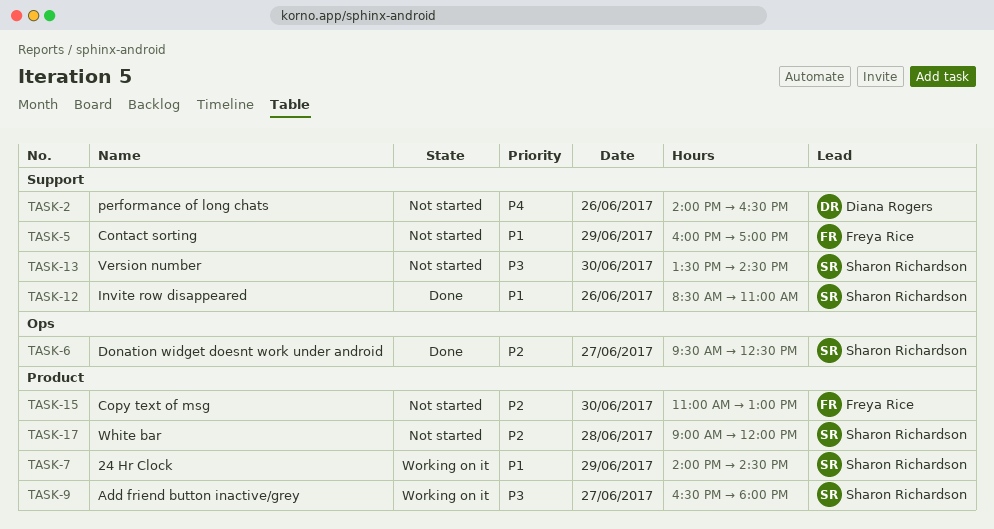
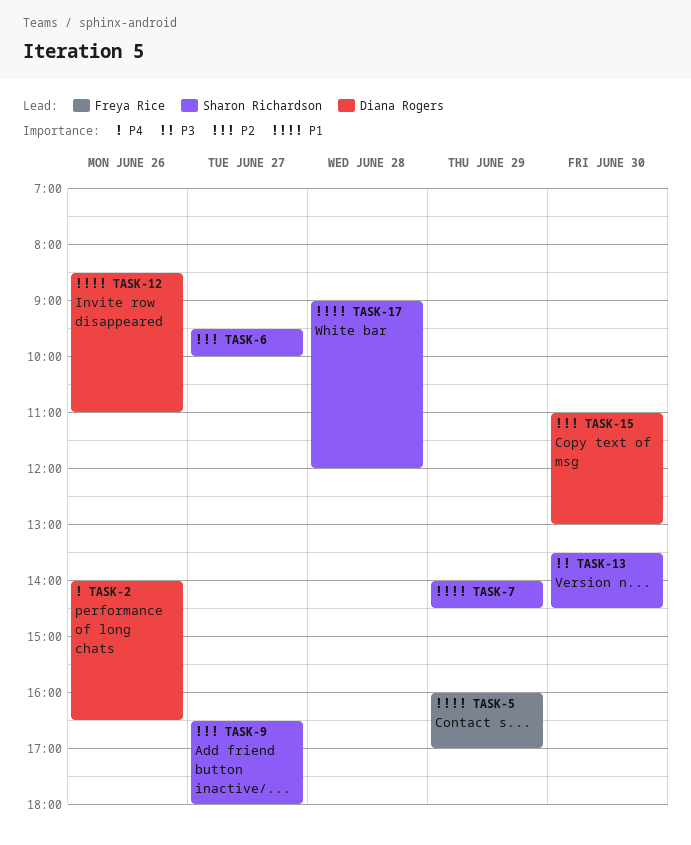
TASK-6, ends: 12:30 -> 10:00
TASK-9, priority: P3 -> P2
TASK-12, owner: Sharon Richardson -> Diana Rogers
TASK-15, owner: Freya Rice -> Diana Rogers
TASK-17, priority: P2 -> P1

